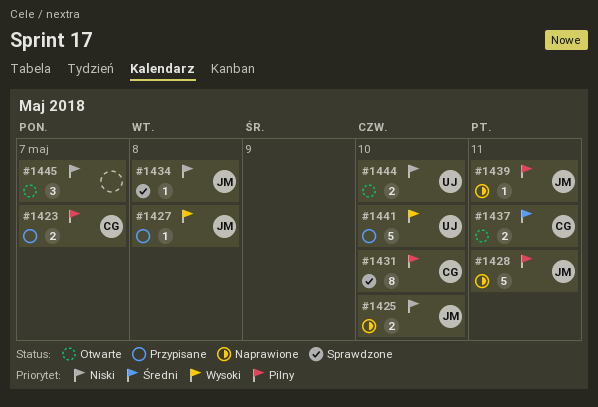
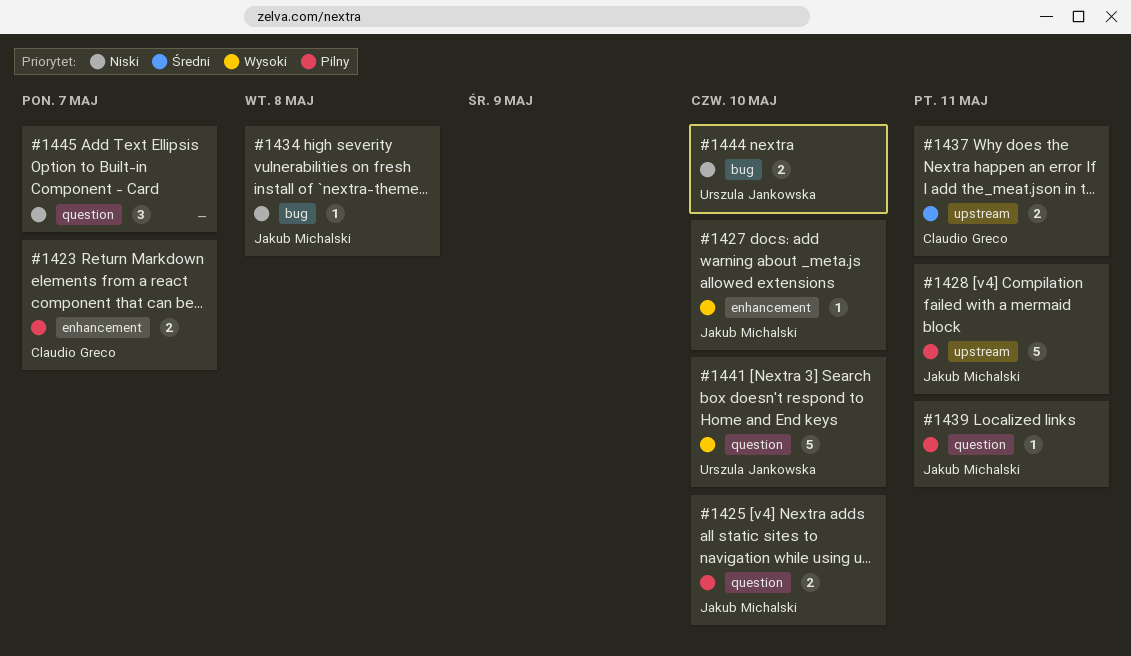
#1425, priority: Niski -> Pilny
#1427, due: May 8 -> May 10
#1431: present -> none

